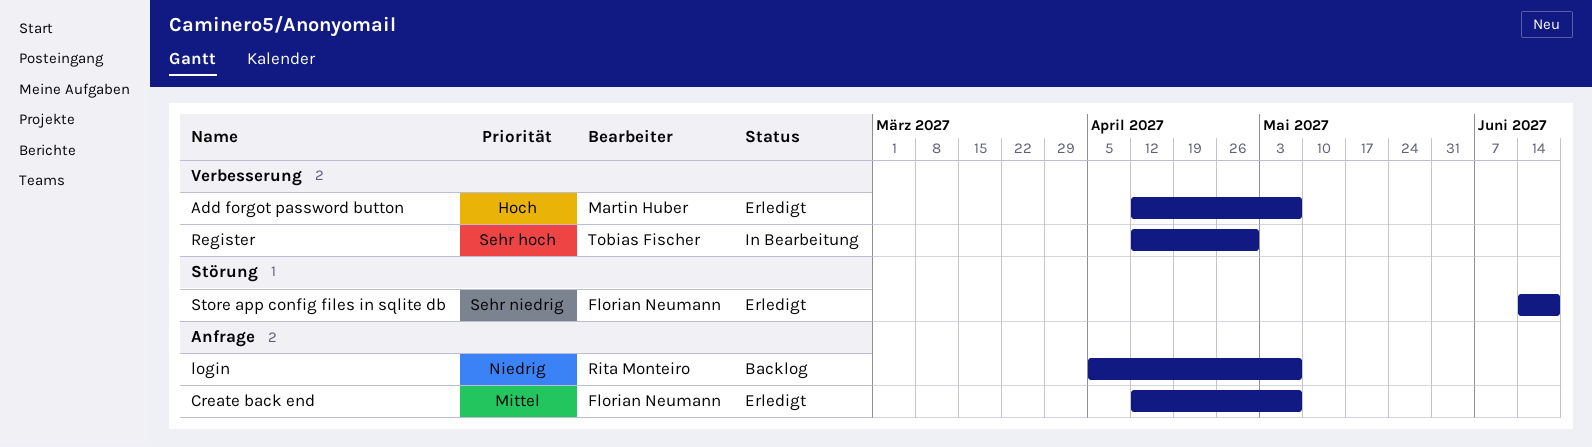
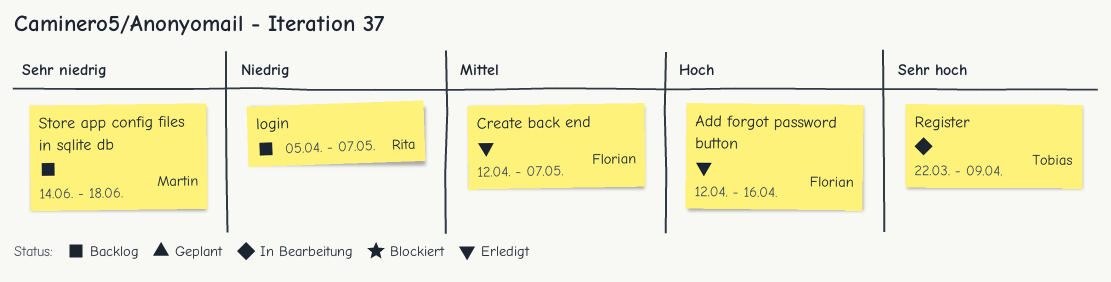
Add forgot password button, owner: Martin Huber -> Florian Neumann
Add forgot password button, due: May 7 -> Apr 16
Register, start: Apr 12 -> Mar 22
Register, due: Apr 30 -> Apr 9
Store app config files in sqlite db, status: Erledigt -> Backlog
Store app config files in sqlite db, owner: Florian Neumann -> Martin Huber

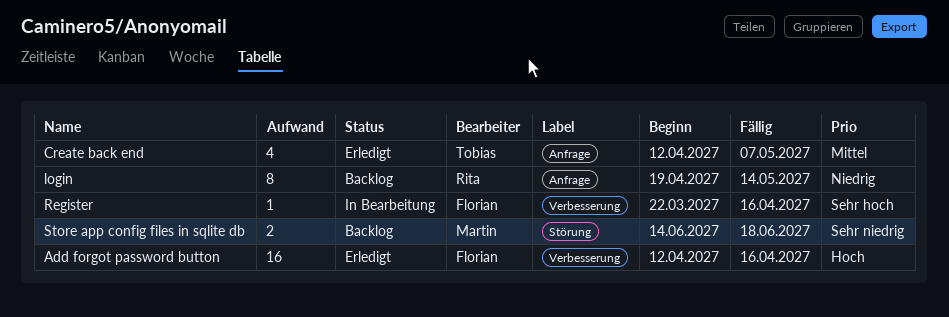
Create back end, owner: Florian -> Tobias
login, start: Apr 5 -> Apr 19
login, due: May 7 -> May 14
Register, owner: Tobias -> Florian
Register, due: Apr 9 -> Apr 16

